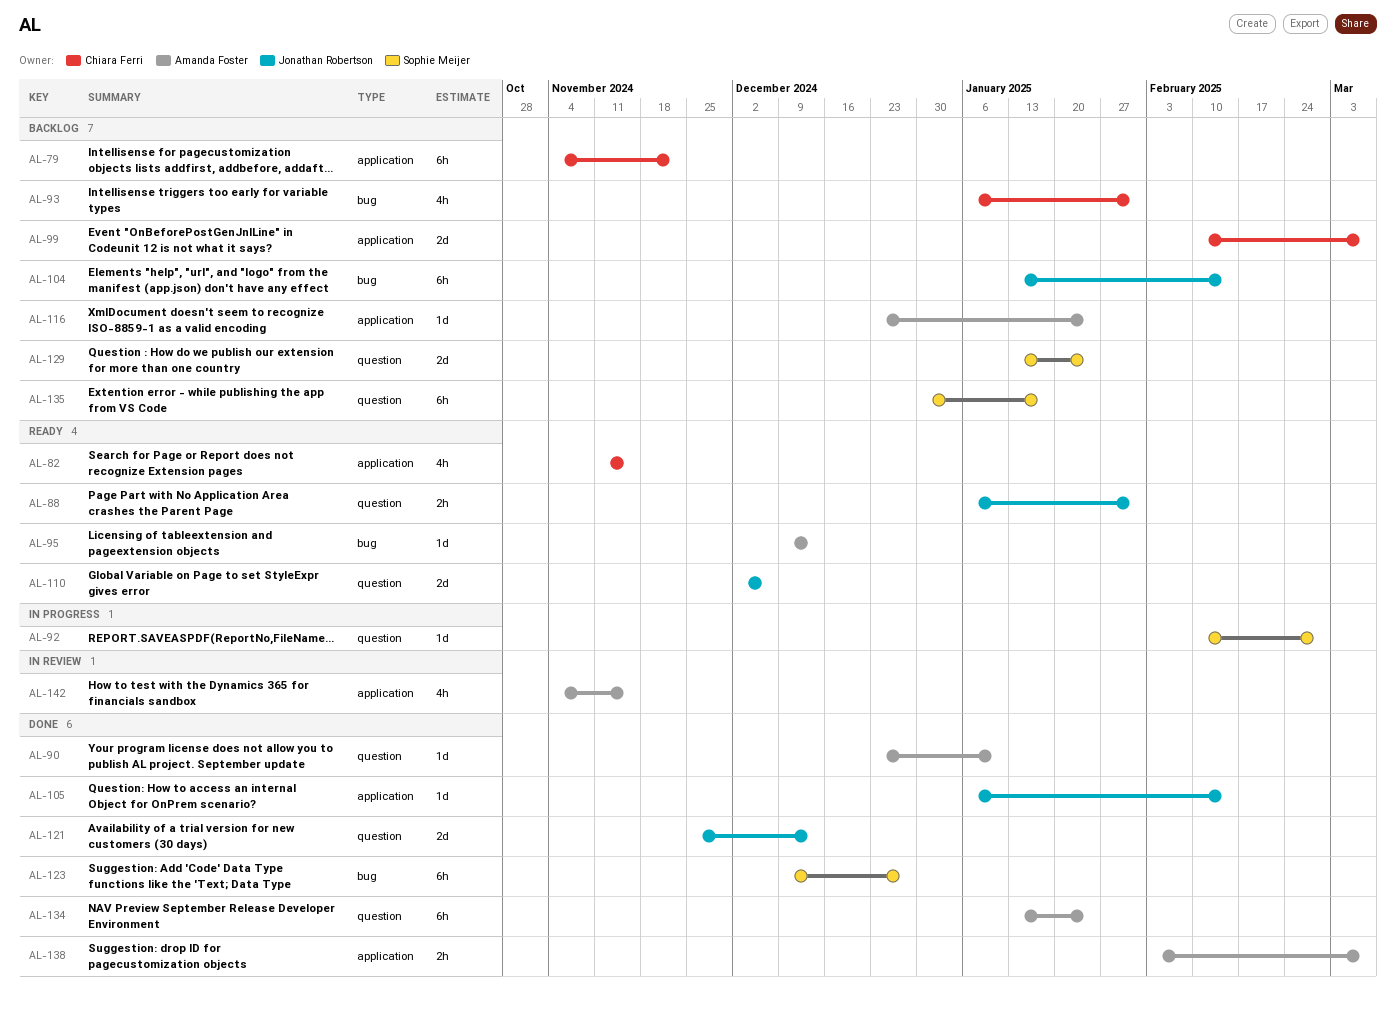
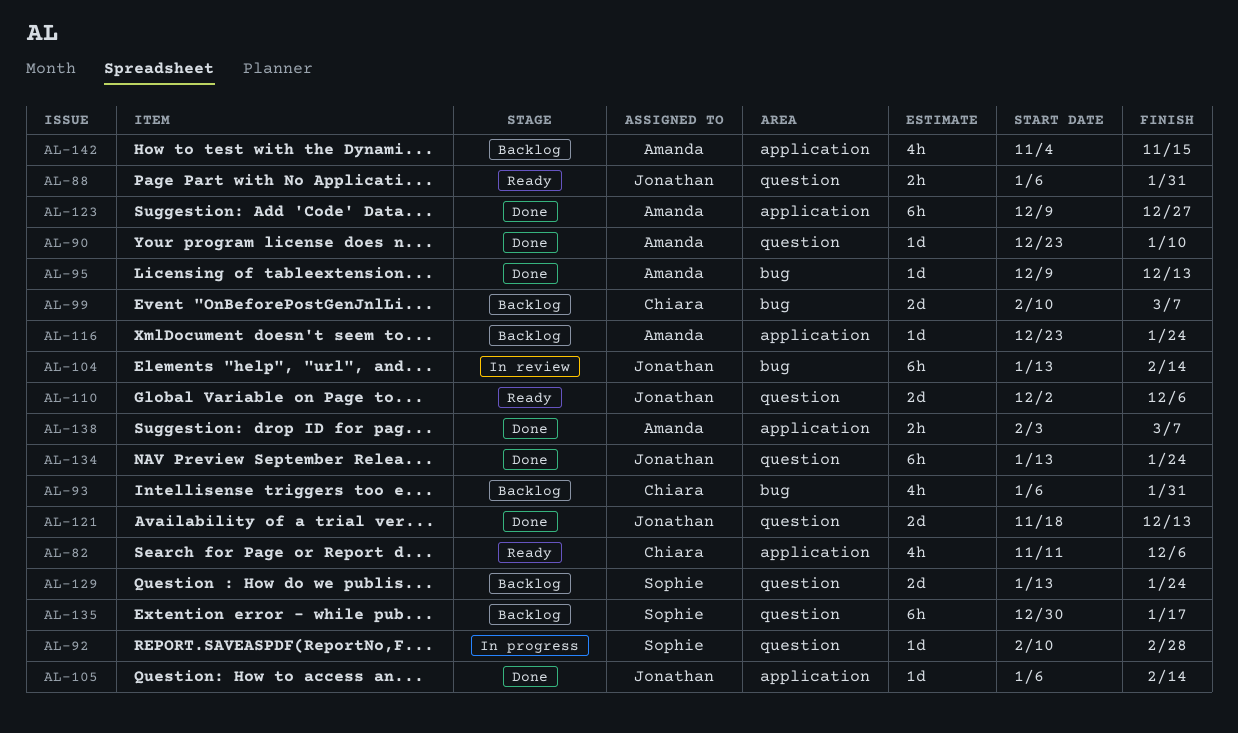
AL-79: present -> none
AL-82, due: Nov 15 -> Dec 6
AL-95, status: Ready -> Done
AL-99, label: application -> bug
AL-104, status: Backlog -> In review
AL-121, start: Nov 25 -> Nov 18
AL-123, owner: Sophie Meijer -> Amanda Foster
AL-123, label: bug -> application
AL-134, owner: Amanda Foster -> Jonathan Robertson
AL-142, status: In review -> Backlog

